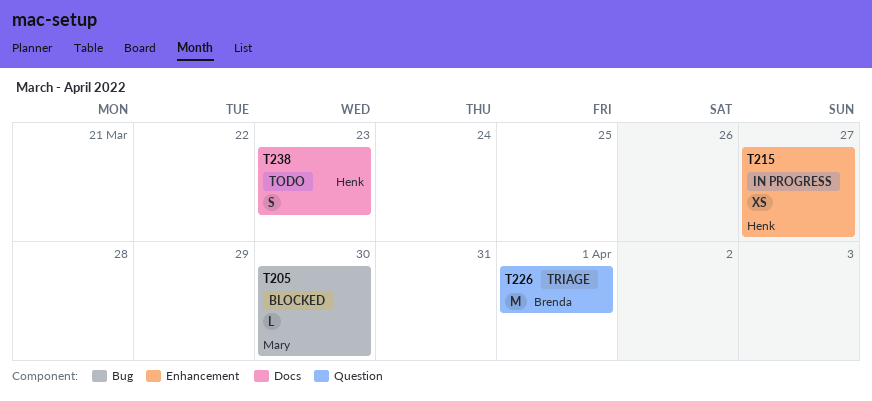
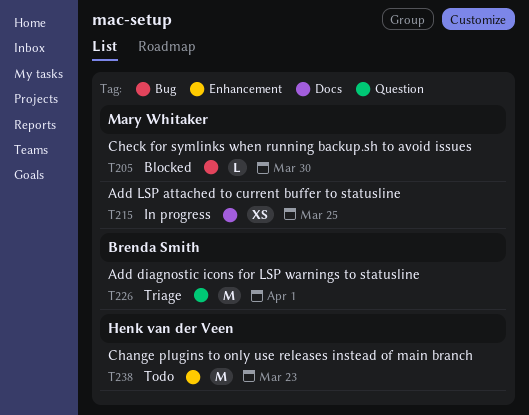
T215, owner: Henk van der Veen -> Mary Whitaker
T215, label: Enhancement -> Docs
T215, due: Mar 27 -> Mar 25
T238, label: Docs -> Enhancement
T238, estimate: S -> M

